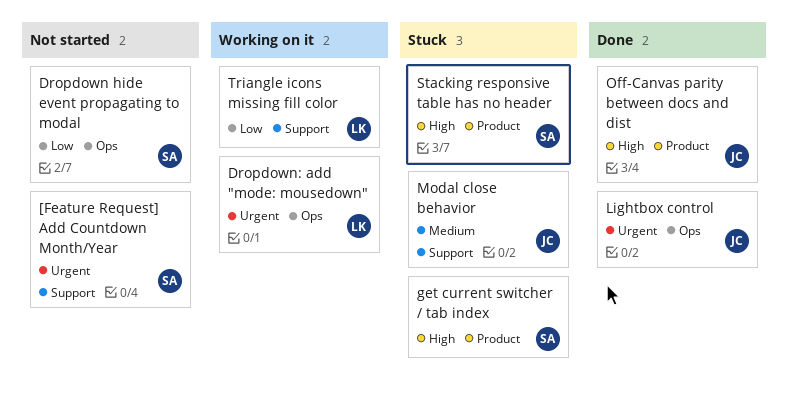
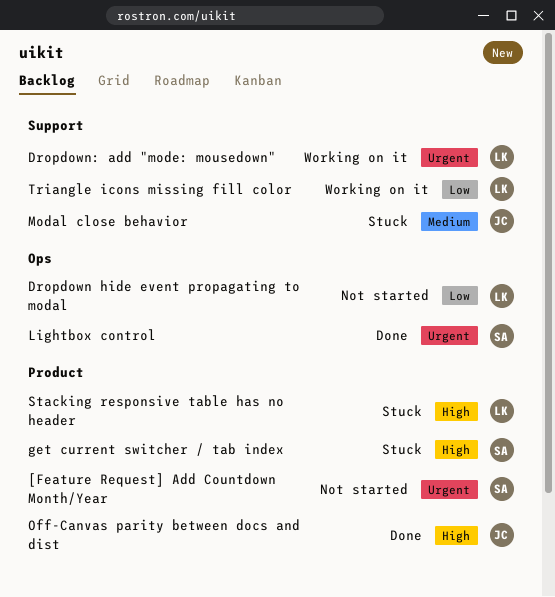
[Feature Request] Add Countdown Month/Year, label: Support -> Product
Dropdown hide event propagating to modal, owner: SA -> LK
Dropdown: add "mode: mousedown", label: Ops -> Support
Lightbox control, owner: JC -> SA
Stacking responsive table has no header, owner: SA -> LK

